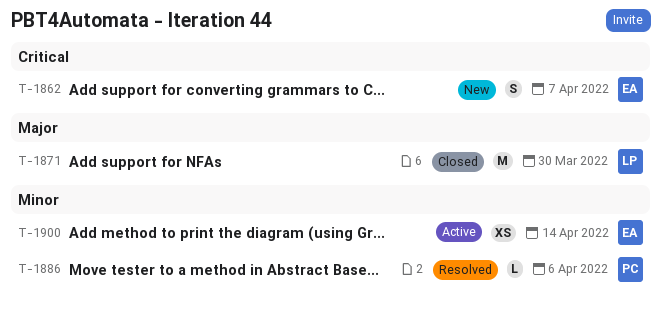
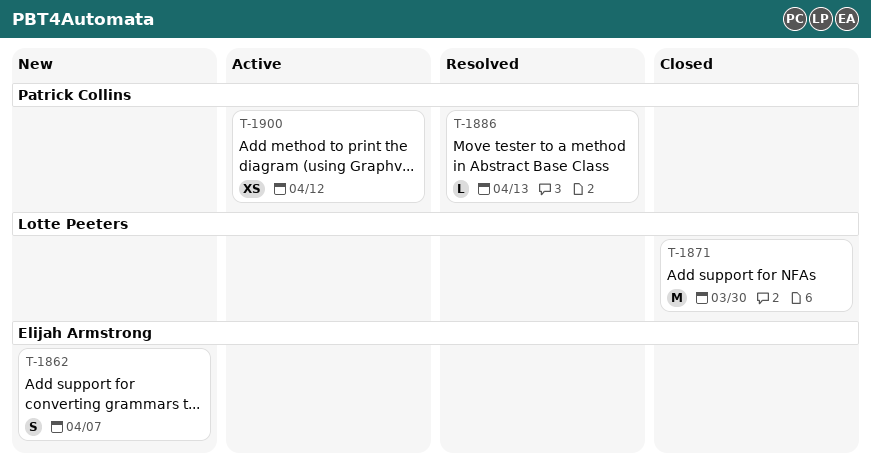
T-1886, due: Apr 6 -> Apr 13
T-1900, owner: Elijah Armstrong -> Patrick Collins
T-1900, due: Apr 14 -> Apr 12

